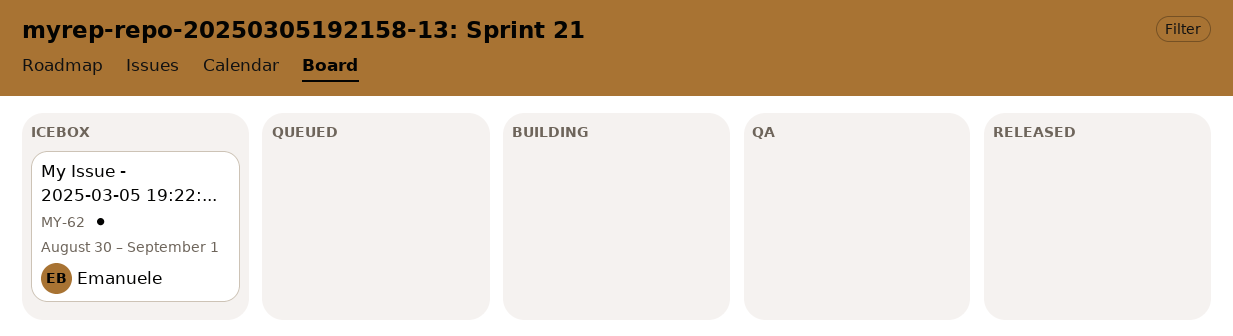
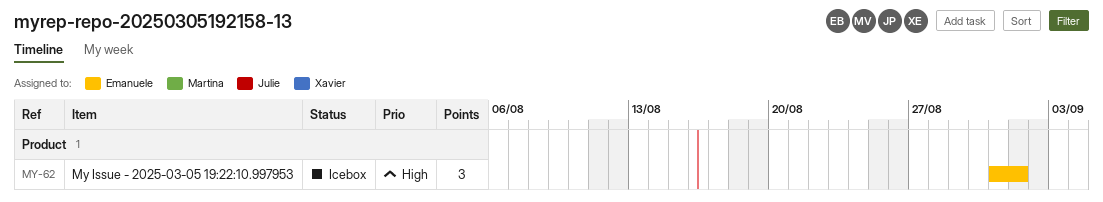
MY-62, estimate: 1 -> 3
MY-62, start: Aug 30 -> Aug 31

